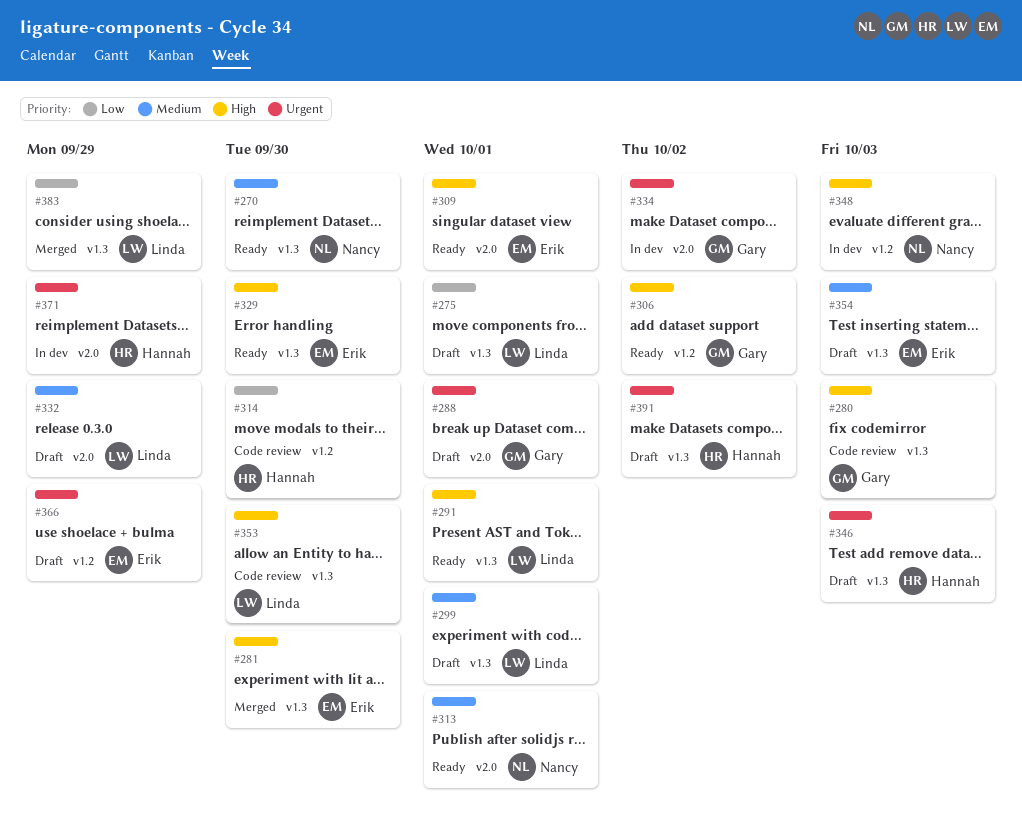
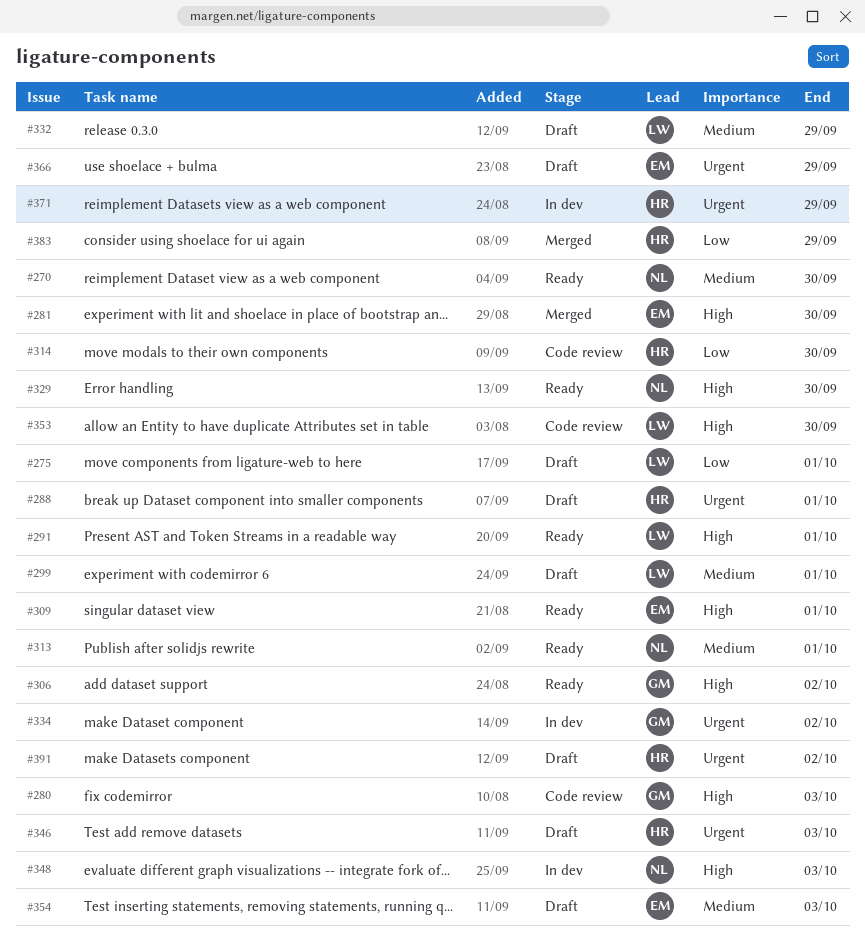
#288, owner: Gary -> Hannah
#329, owner: Erik -> Nancy
#383, owner: Linda -> Hannah

